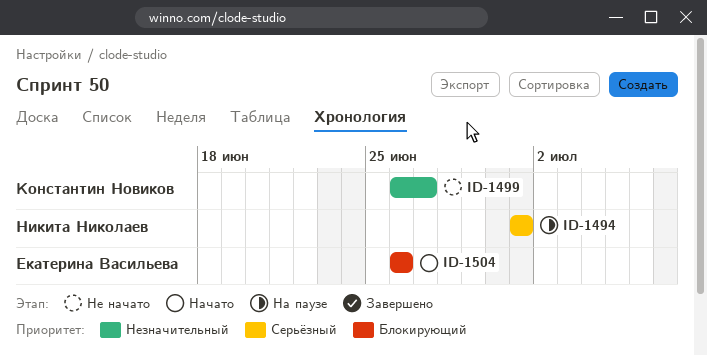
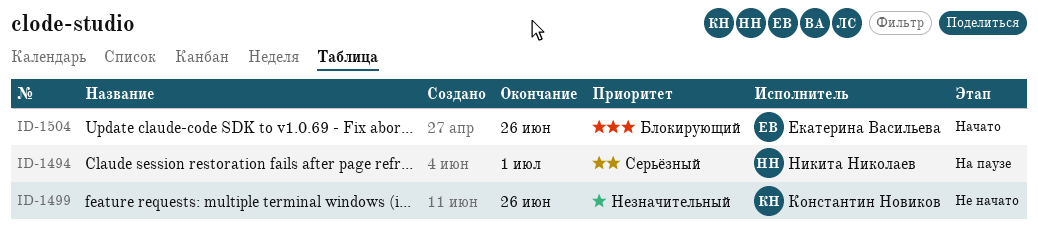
ID-1499, due: Jun 27 -> Jun 26

